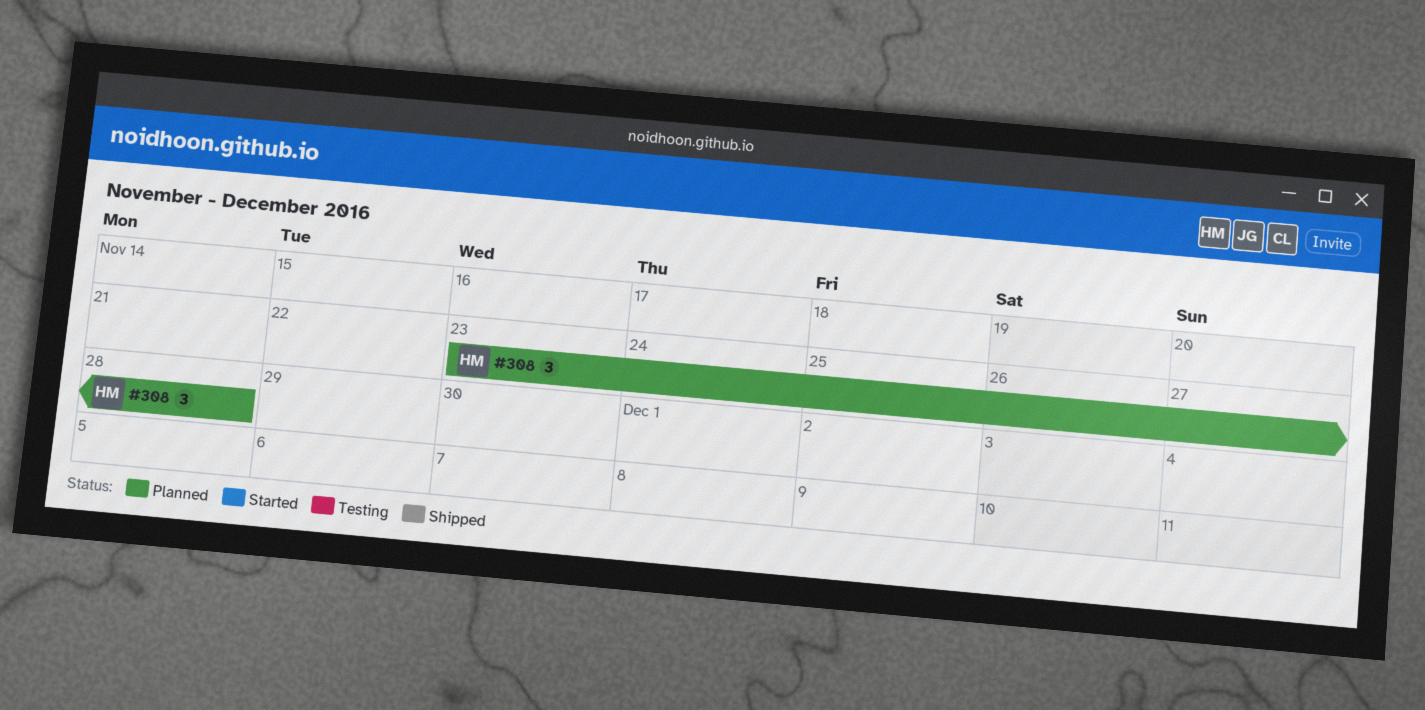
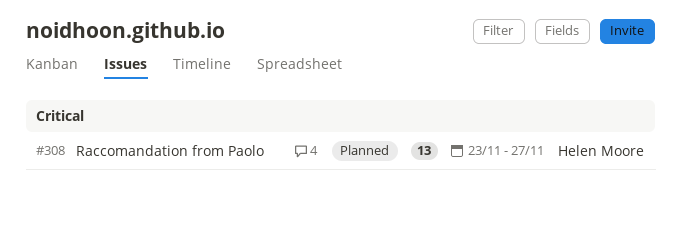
#308, estimate: 3 -> 13
#308, due: Nov 28 -> Nov 27

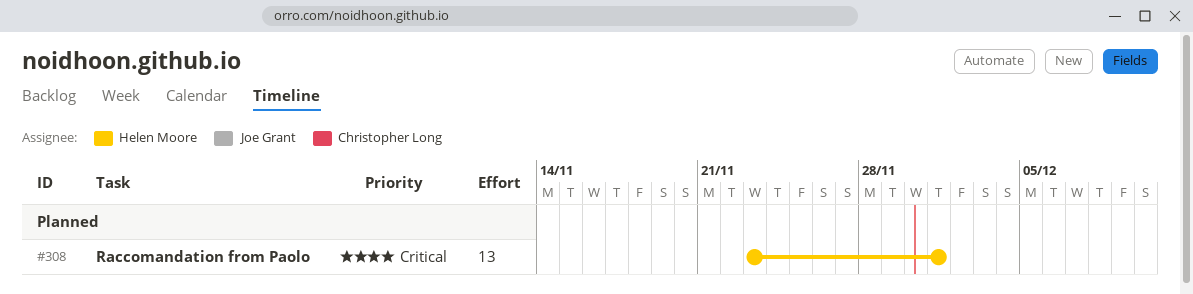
#308, due: Nov 27 -> Dec 1

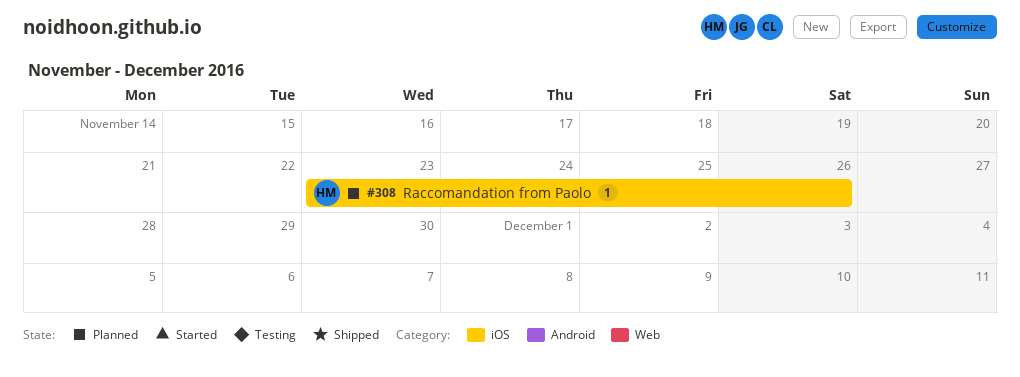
#308, estimate: 13 -> 1
#308, due: Dec 1 -> Nov 26

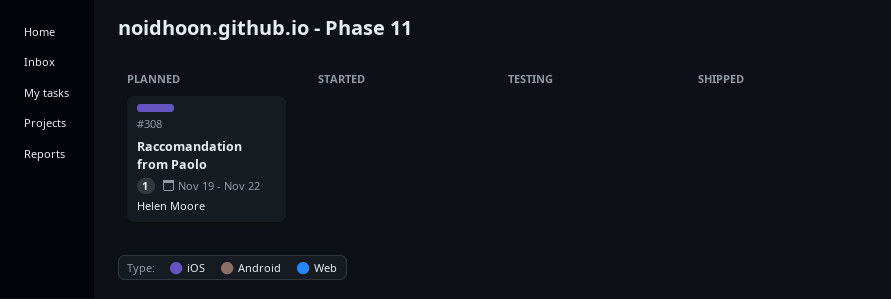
#308, start: Nov 23 -> Nov 19
#308, due: Nov 26 -> Nov 22

